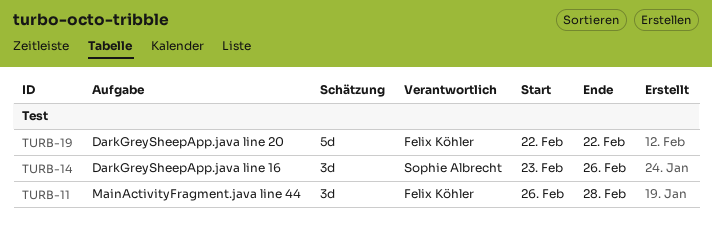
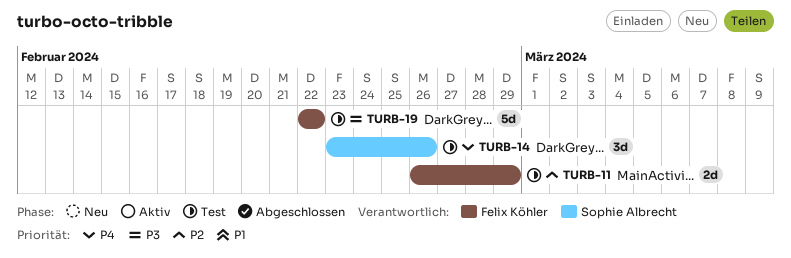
TURB-11, estimate: 3d -> 2d
TURB-11, due: Feb 28 -> Feb 29

